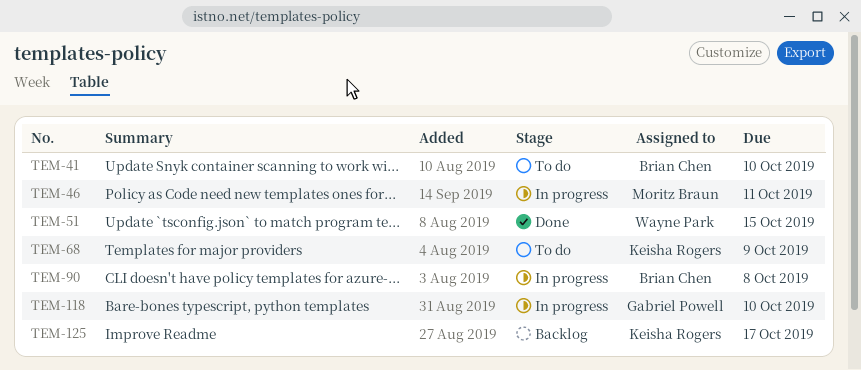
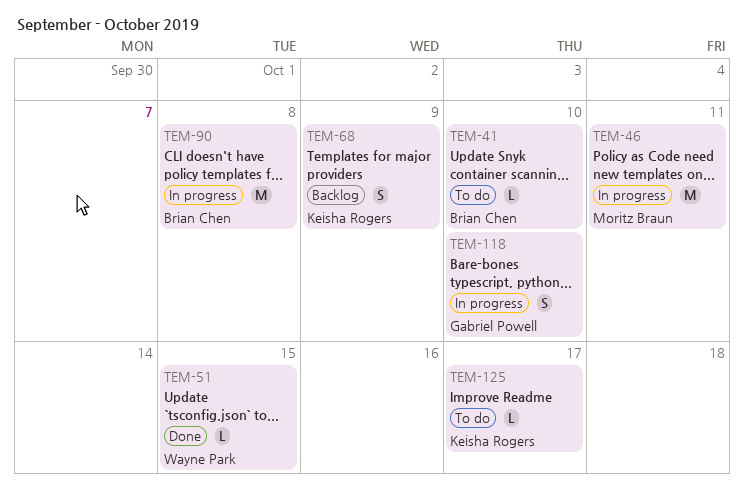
TEM-68, status: To do -> Backlog
TEM-125, status: Backlog -> To do

